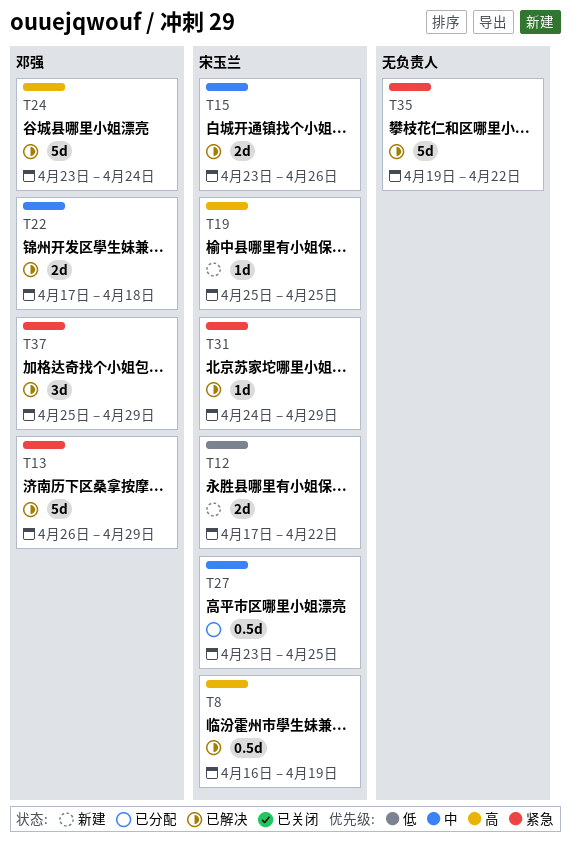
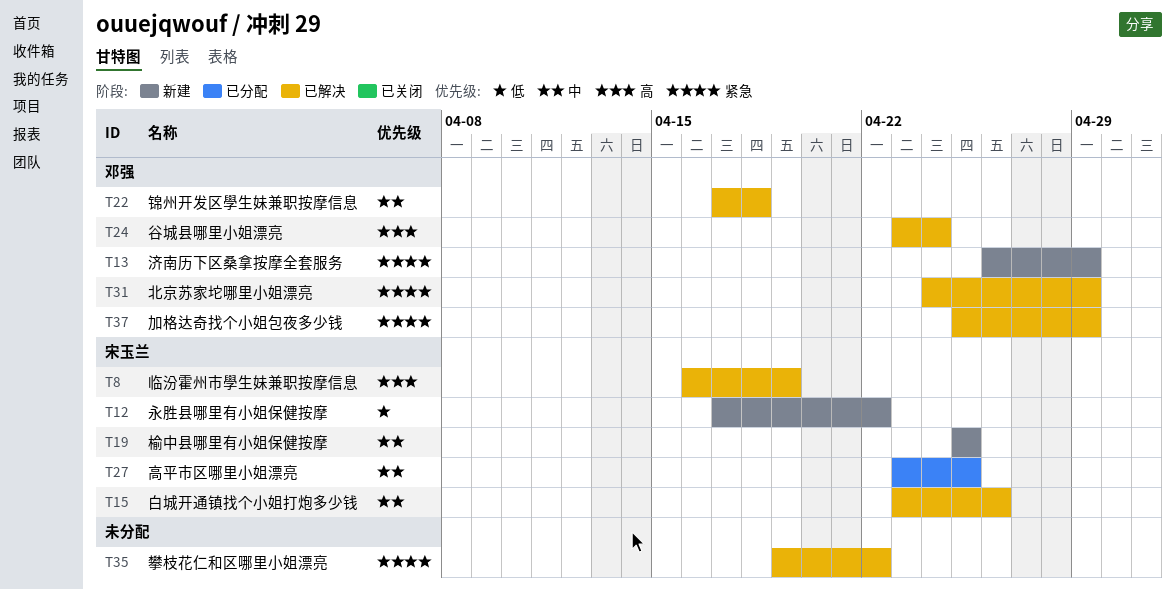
T13, status: 已解决 -> 新建
T19, priority: 高 -> 中
T31, owner: 宋玉兰 -> 邓强

